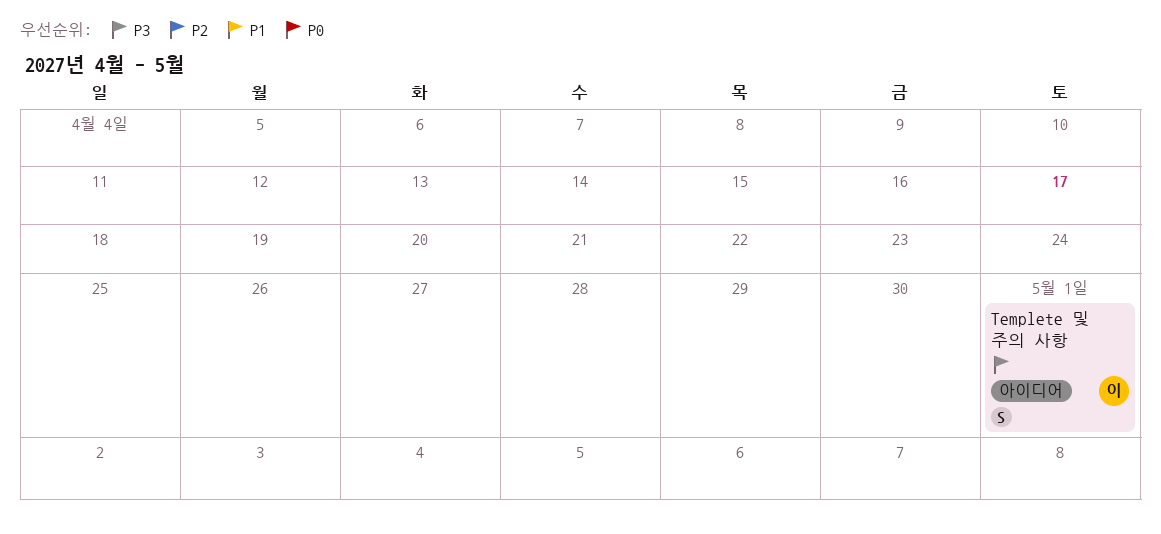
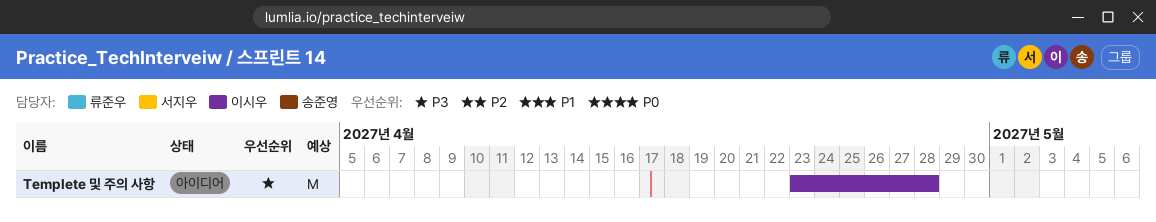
Templete 및 주의 사항, estimate: S -> M
Templete 및 주의 사항, due: May 1 -> Apr 28

